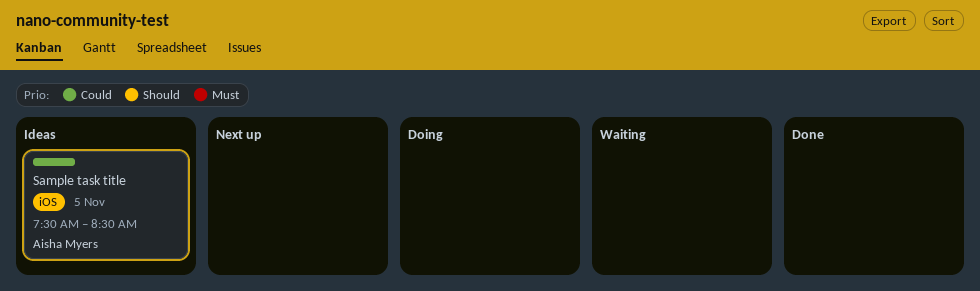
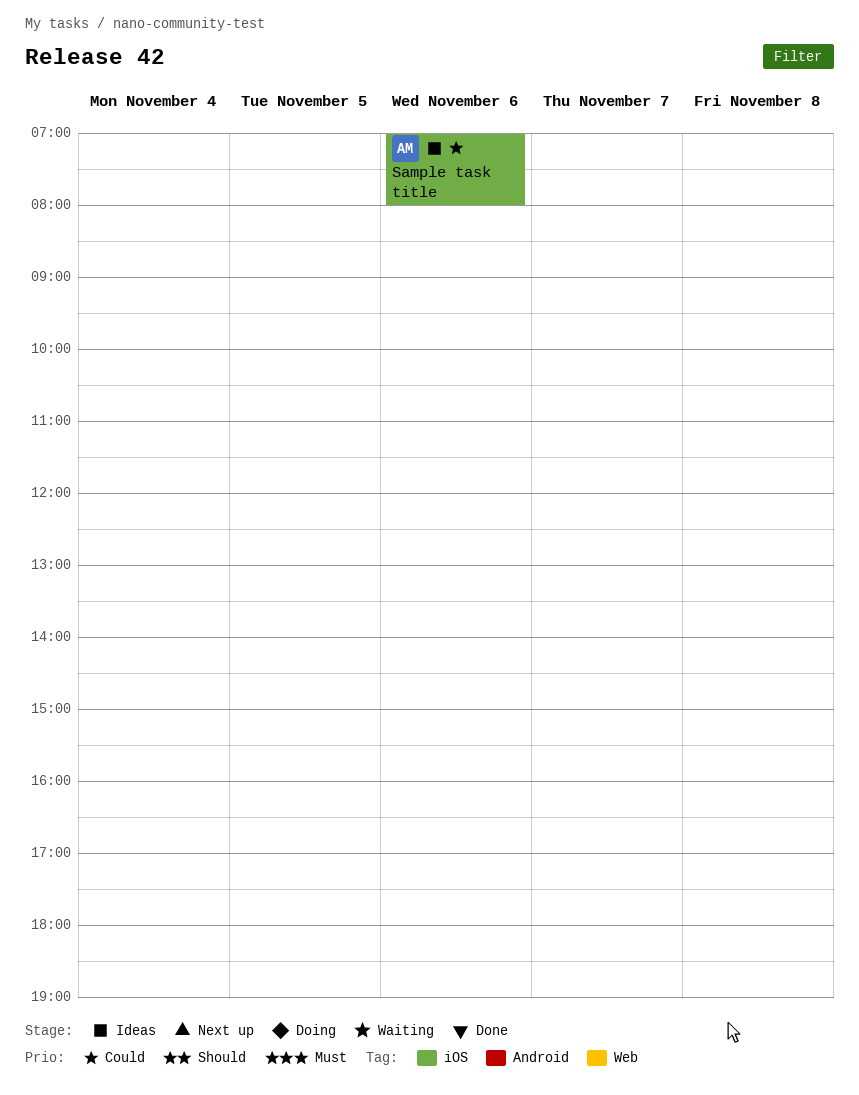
Sample task title, day: Nov 5 -> Nov 6
Sample task title, begins: 07:30 -> 07:00
Sample task title, ends: 08:30 -> 08:00

